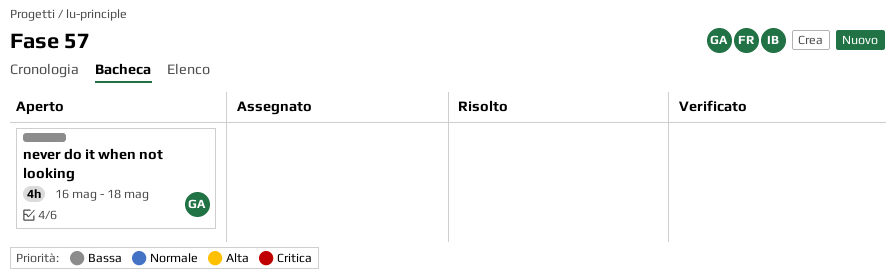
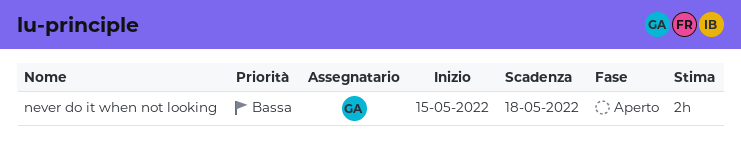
never do it when not looking, estimate: 4h -> 2h
never do it when not looking, start: May 16 -> May 15

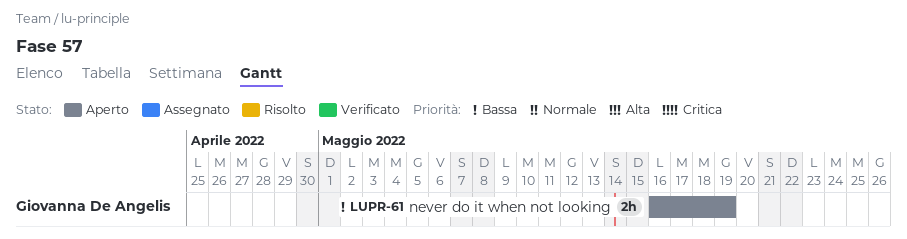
never do it when not looking, start: May 15 -> May 16
never do it when not looking, due: May 18 -> May 19

